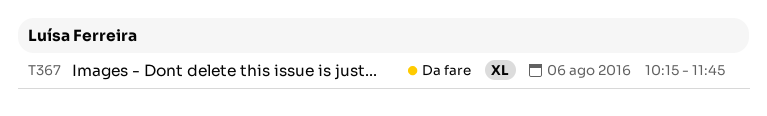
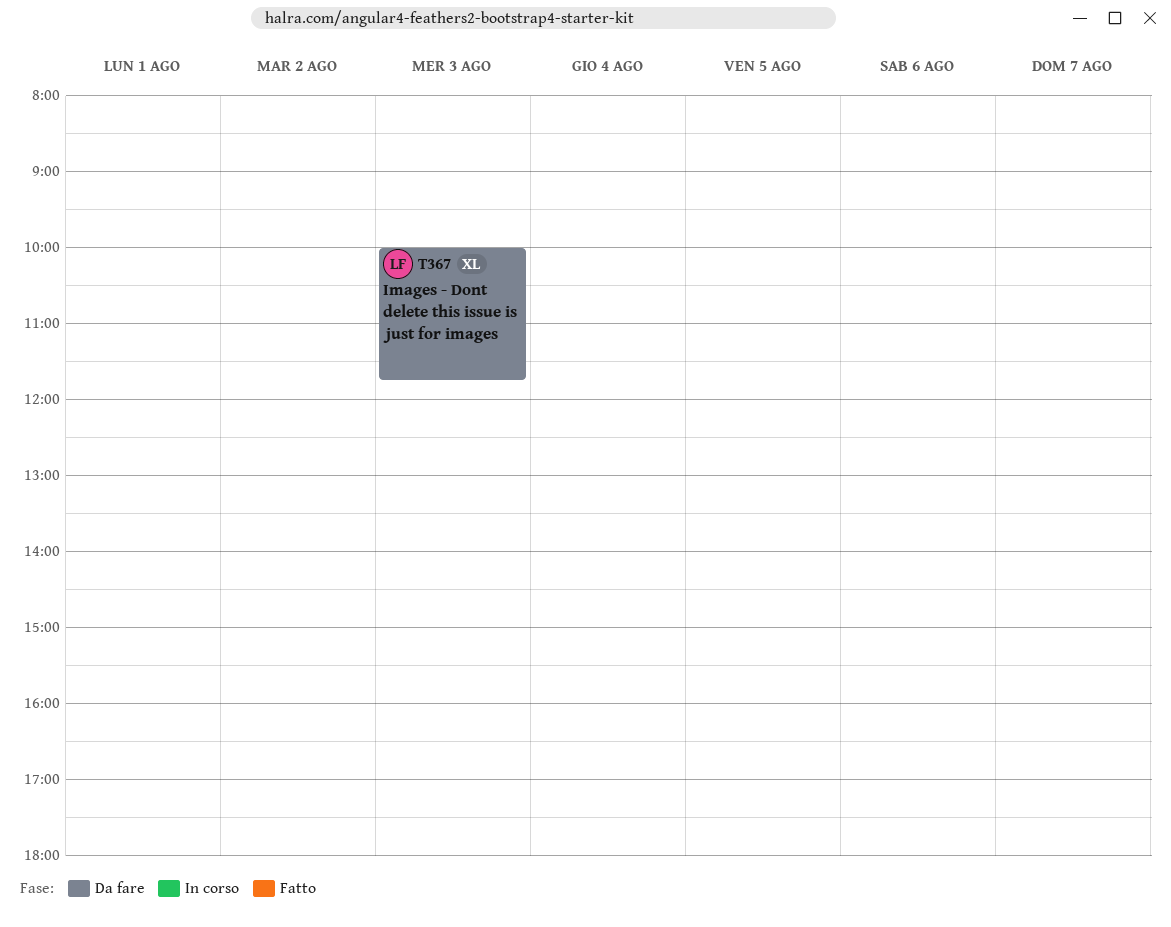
T367, day: Aug 6 -> Aug 3
T367, begins: 10:15 -> 10:00

